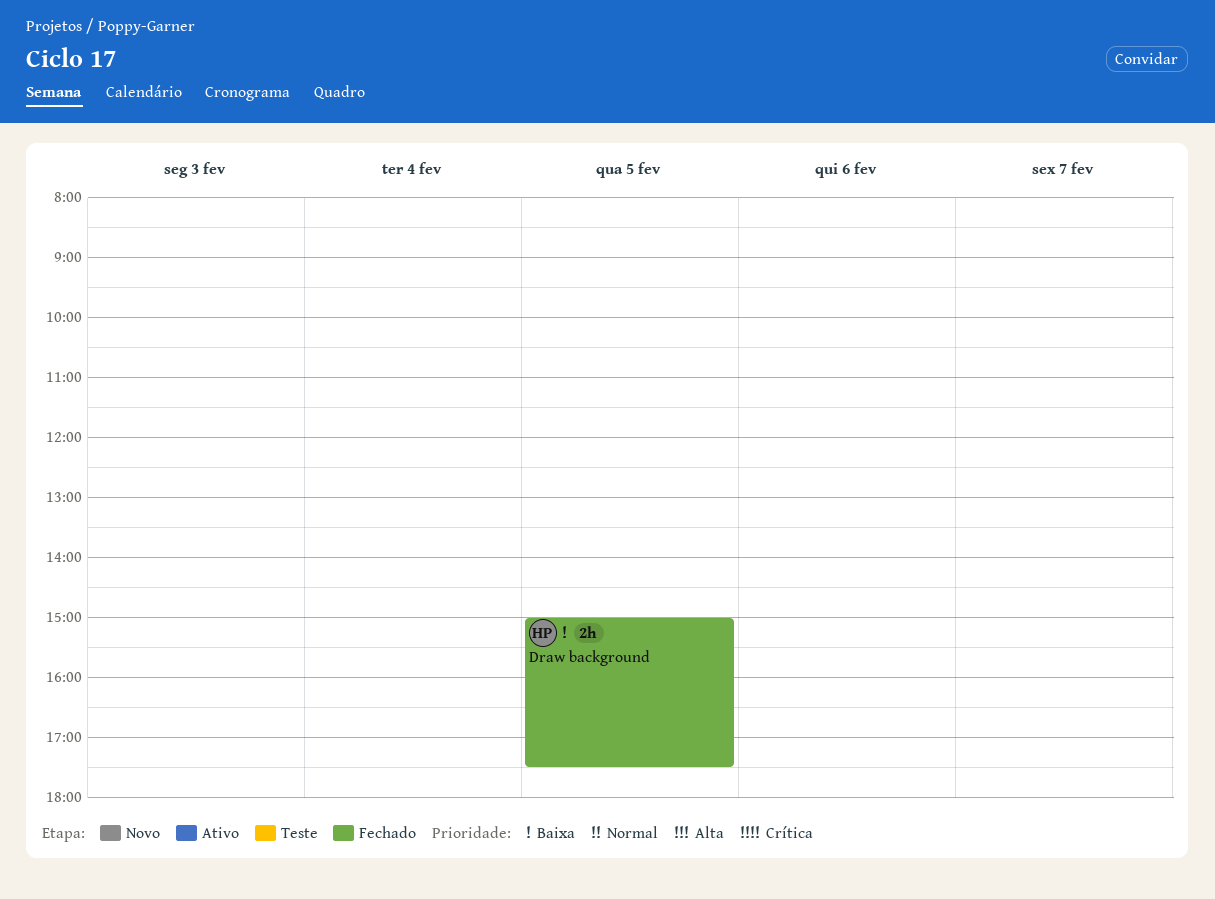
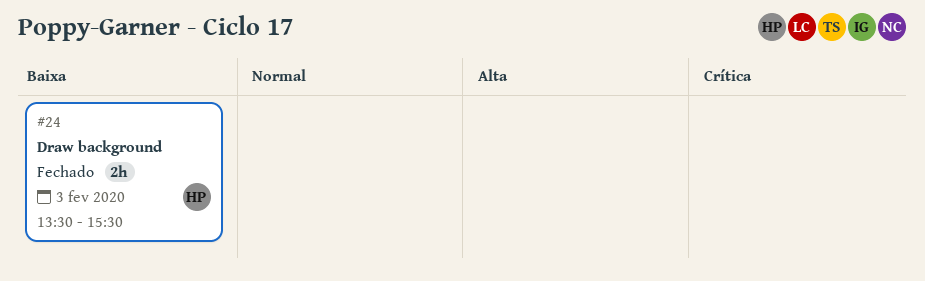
Draw background, day: Feb 5 -> Feb 3
Draw background, begins: 15:00 -> 13:30
Draw background, ends: 17:30 -> 15:30

